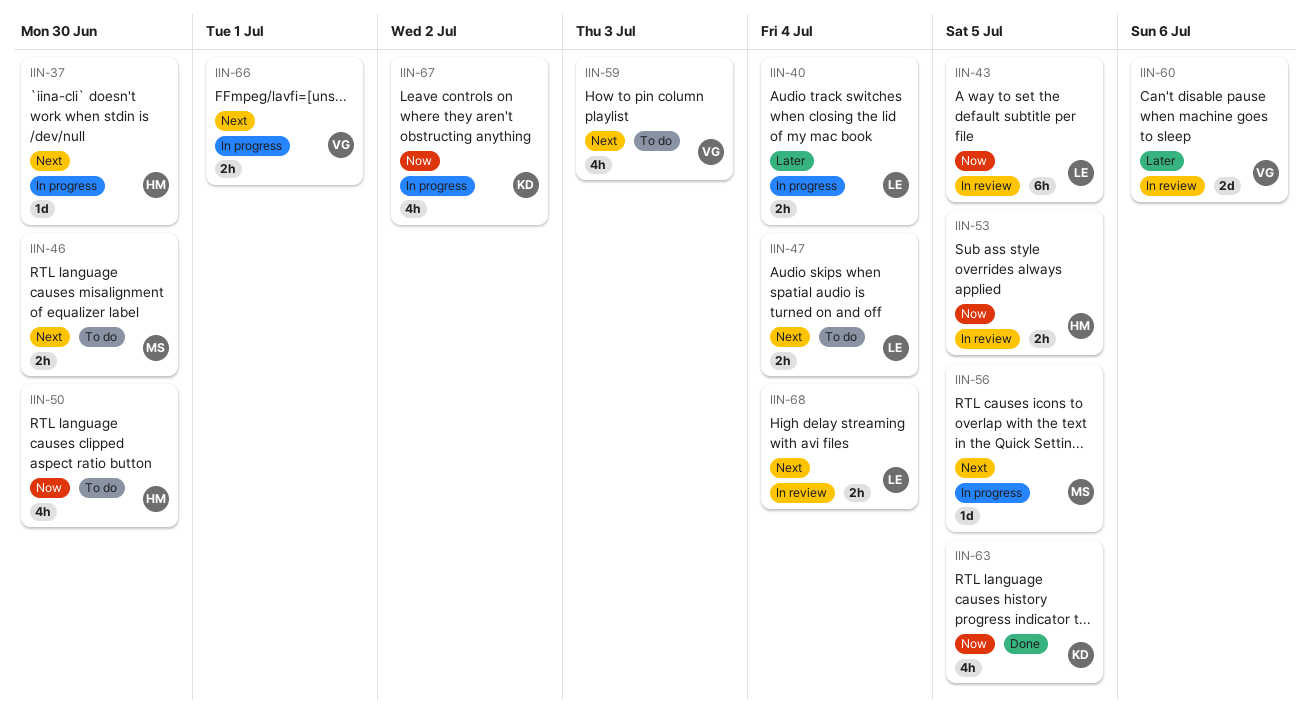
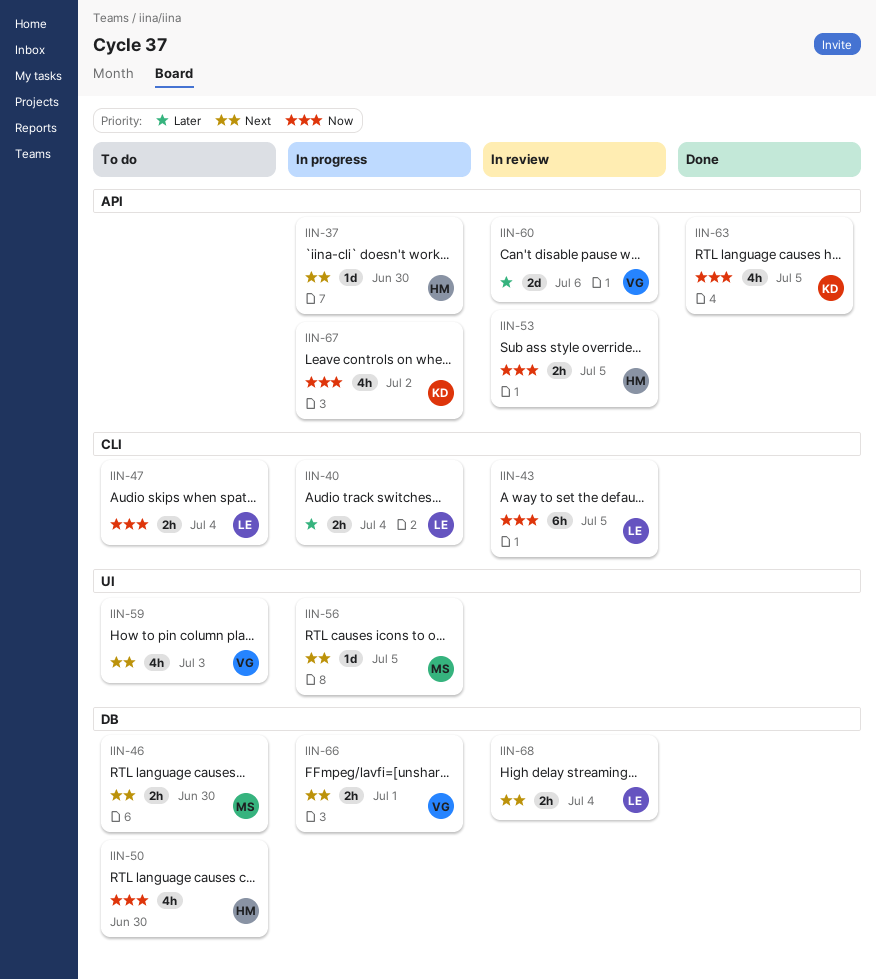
IIN-47, priority: Next -> Now

